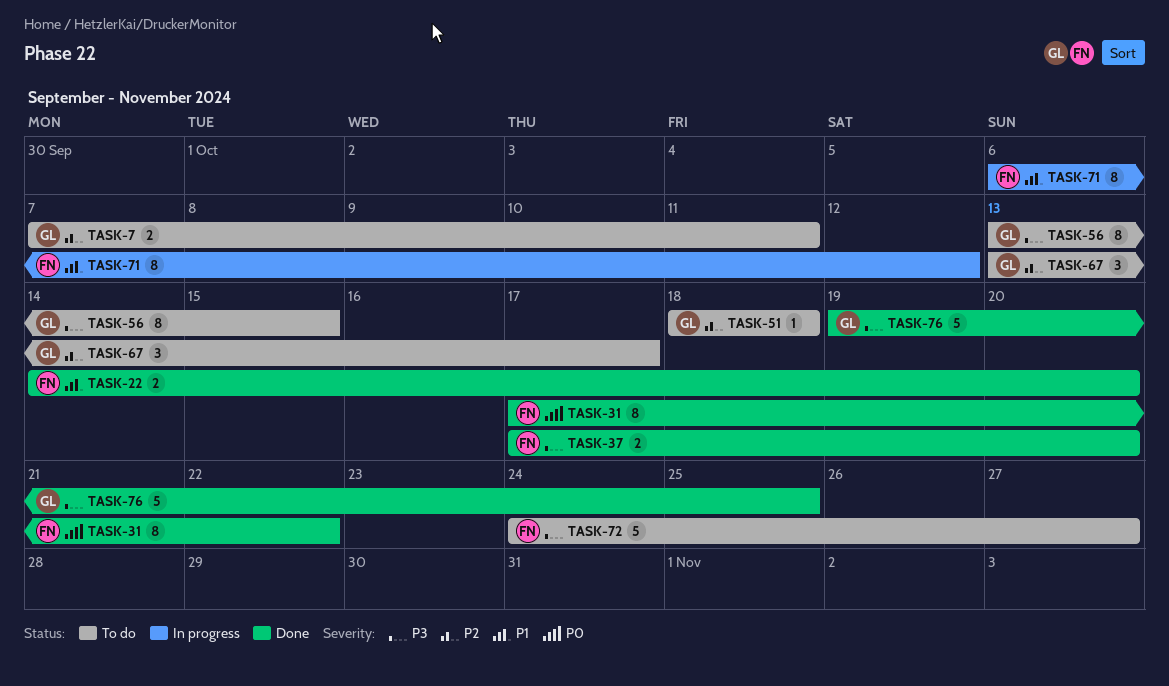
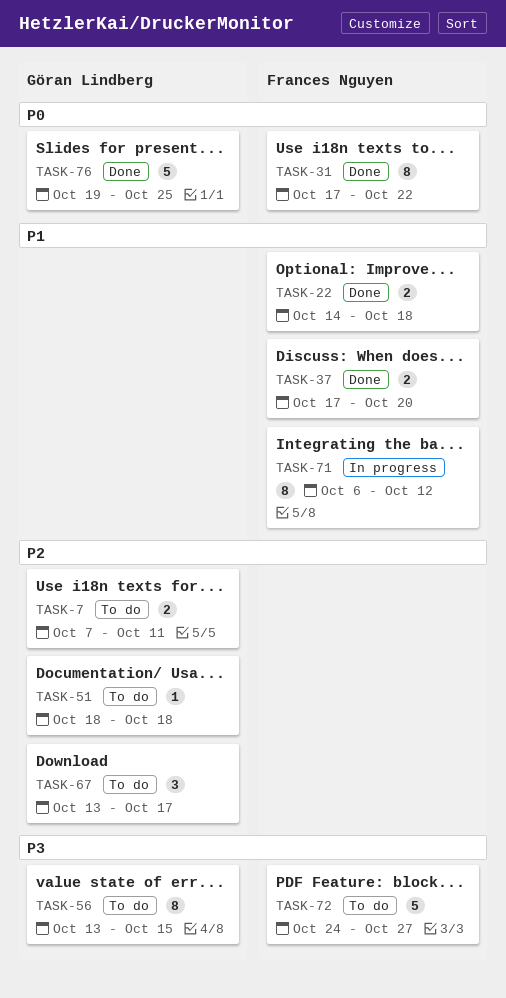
TASK-22, due: Oct 20 -> Oct 18
TASK-37, priority: P3 -> P1
TASK-76, priority: P3 -> P0

